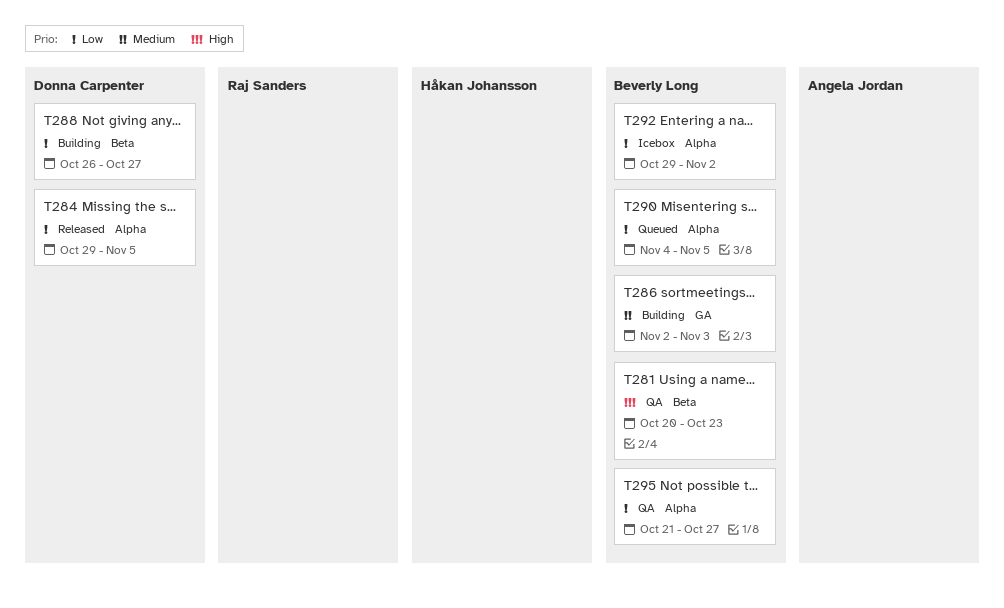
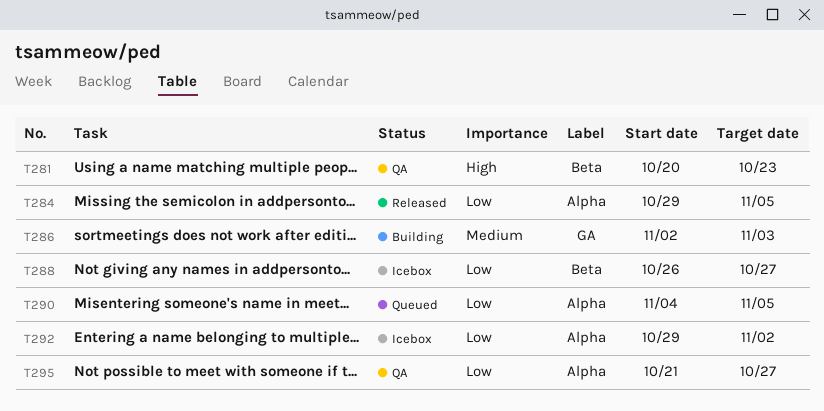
T288, status: Building -> Icebox

